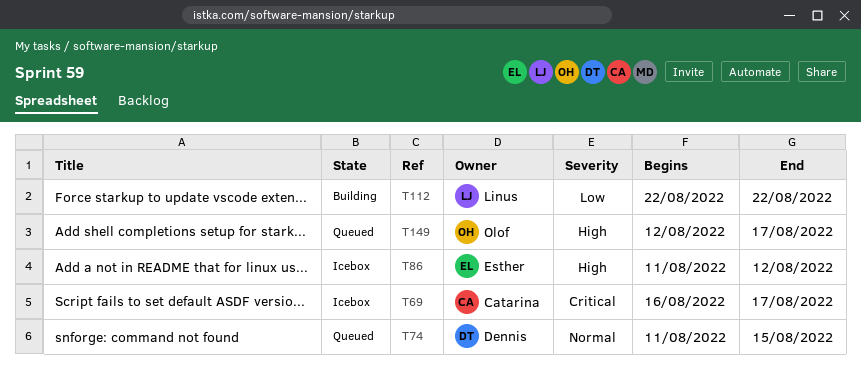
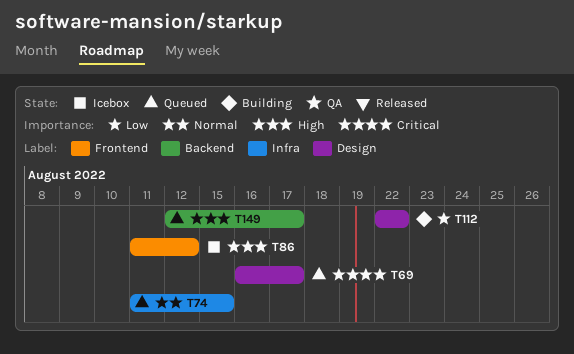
T69, status: Icebox -> Queued

